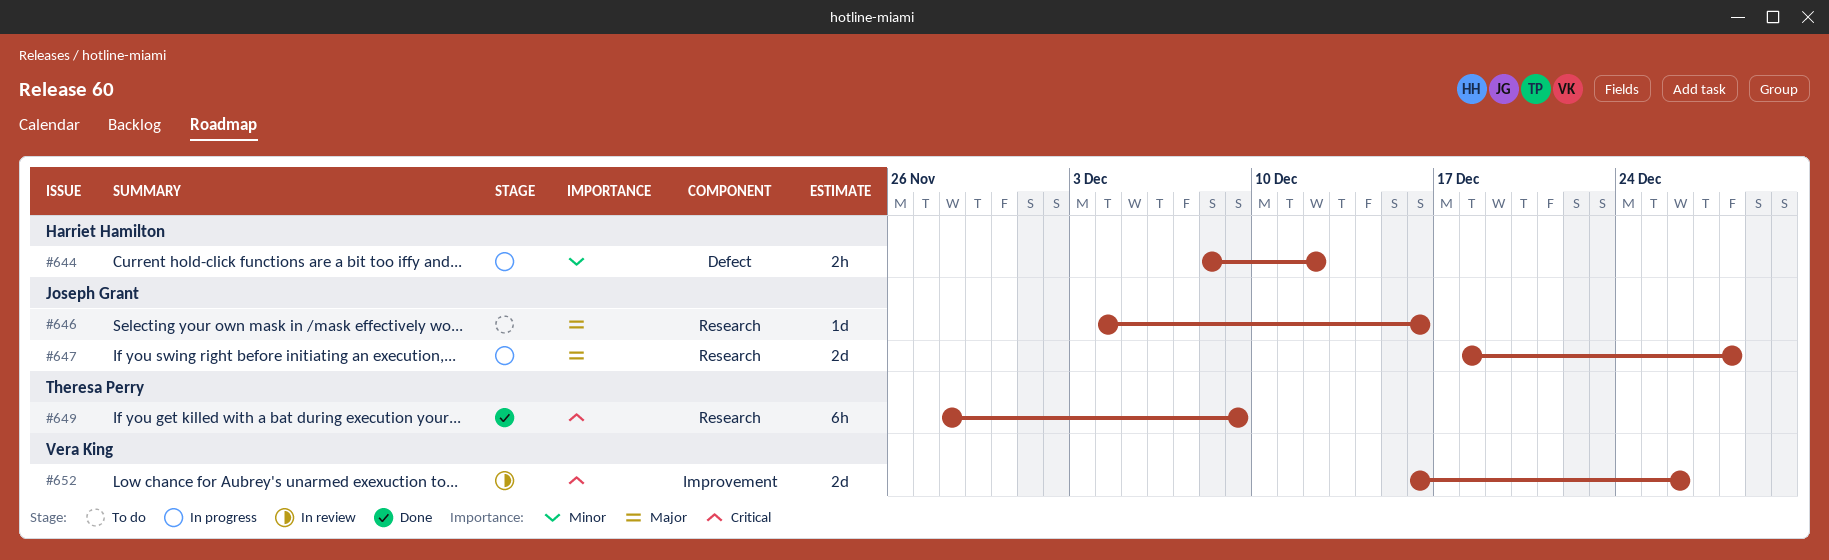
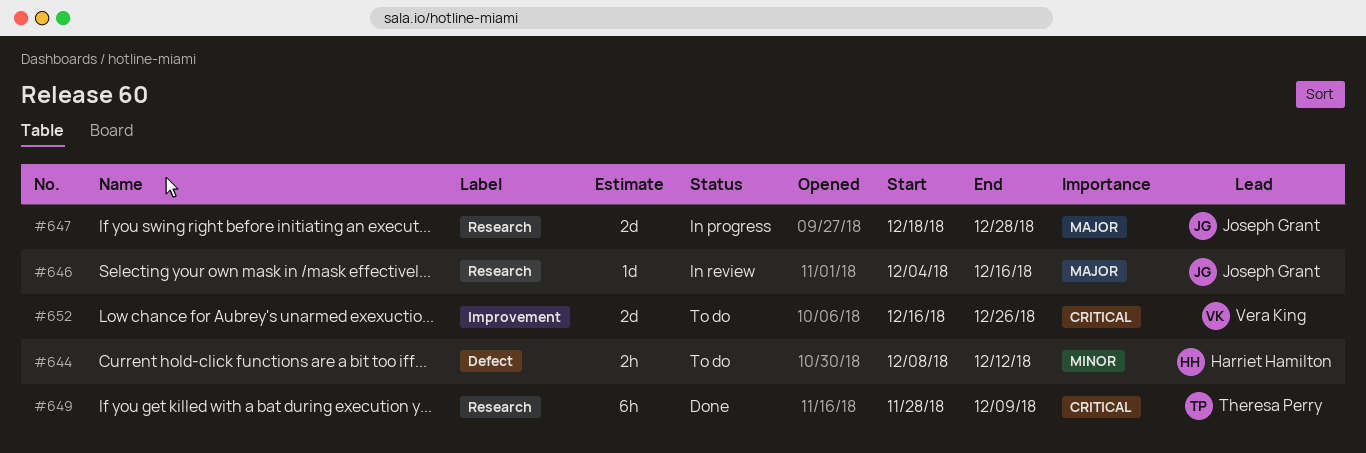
#644, status: In progress -> To do
#646, status: To do -> In review
#652, status: In review -> To do

